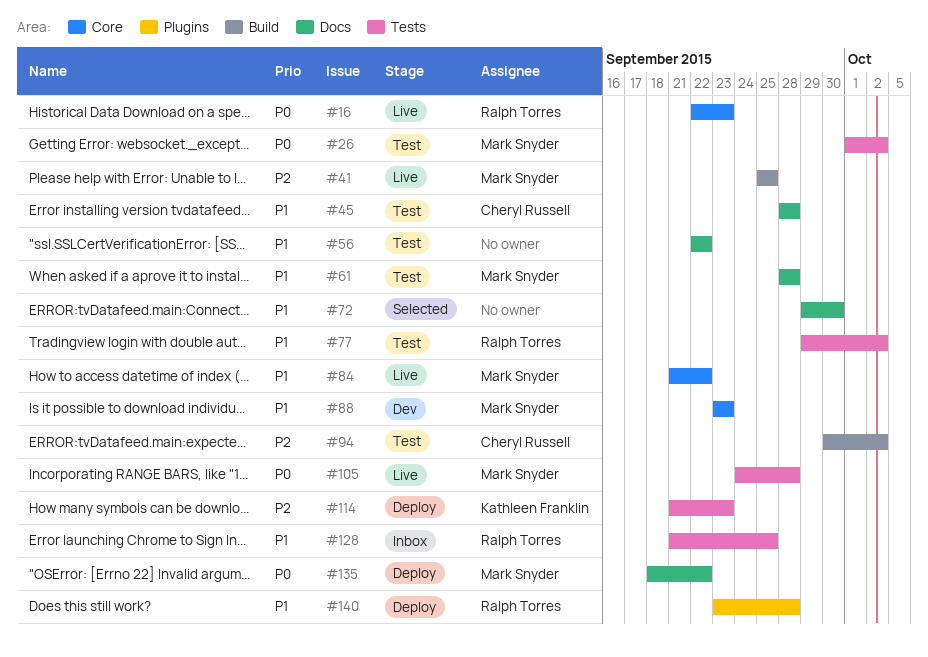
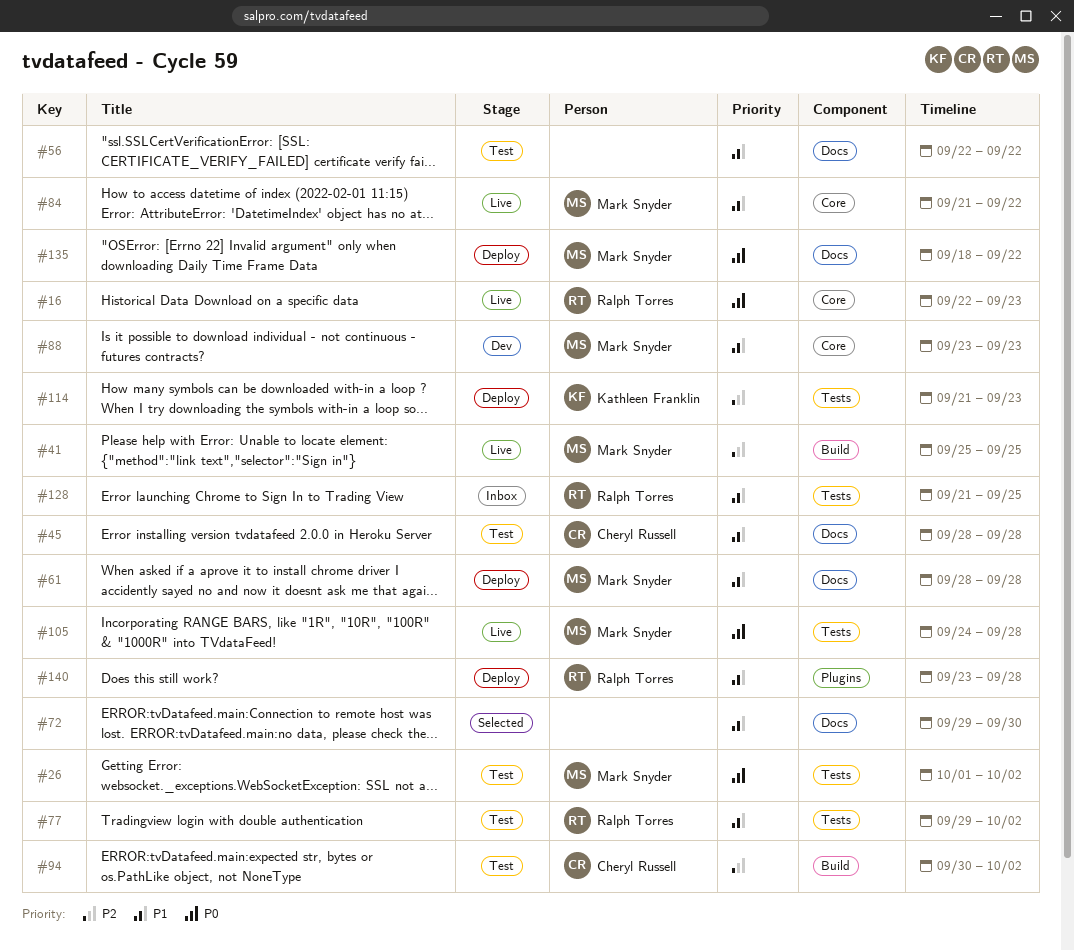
#61, status: Test -> Deploy

